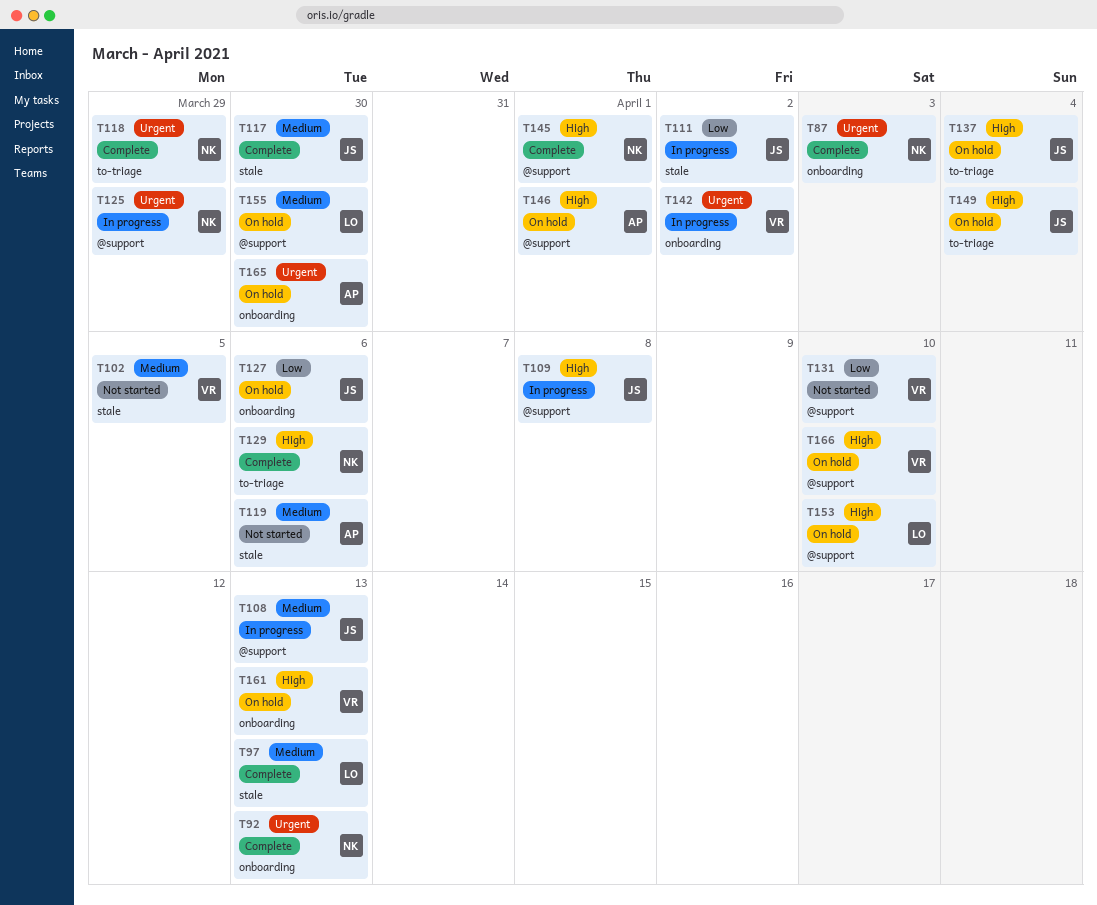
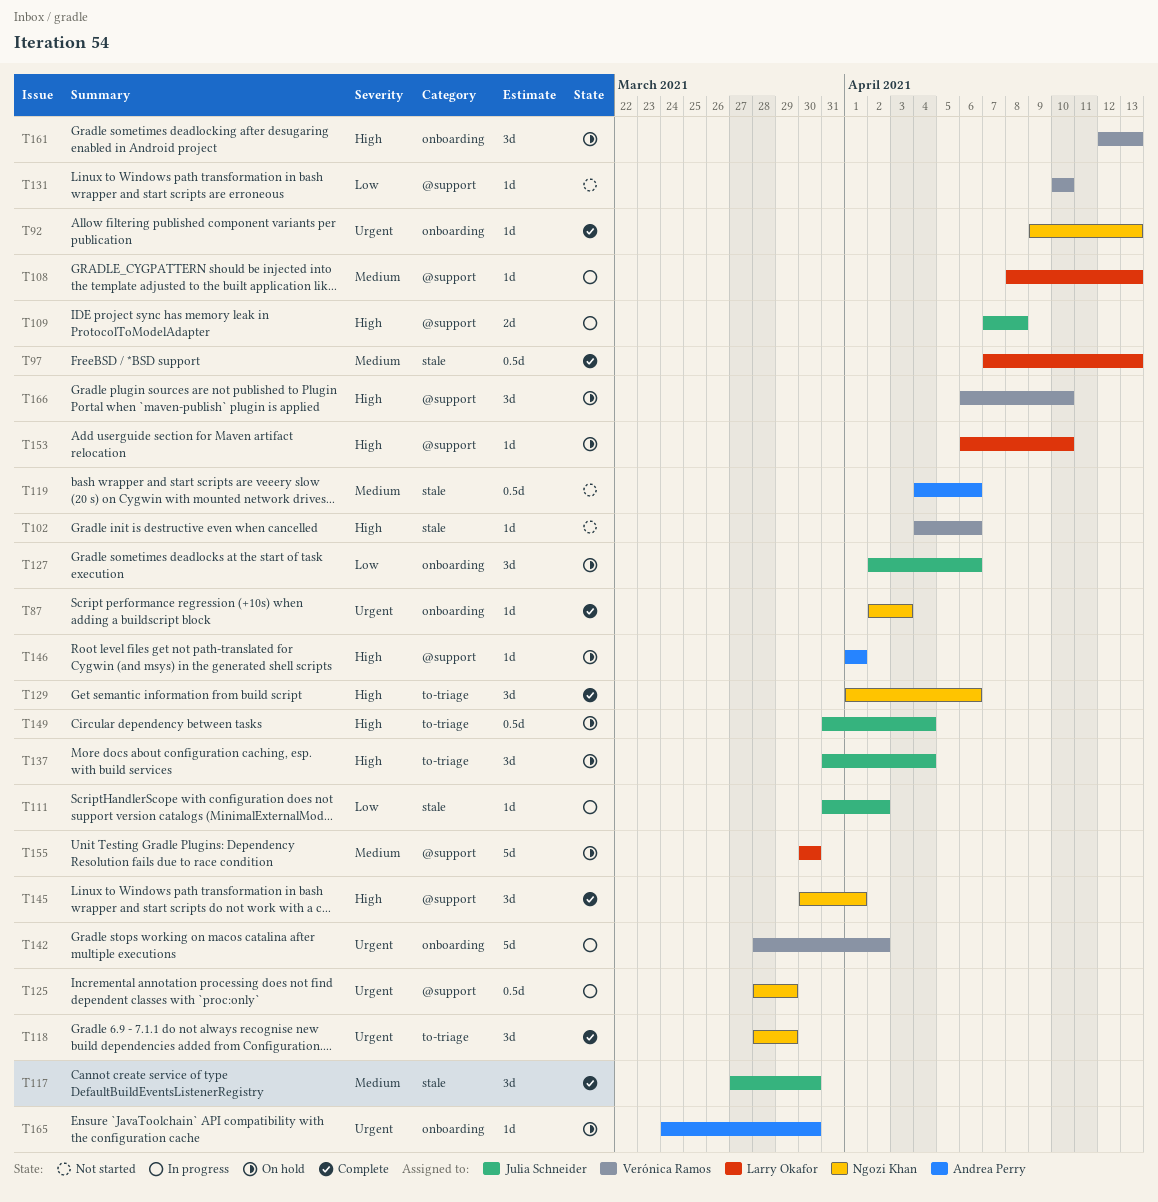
T102, priority: Medium -> High
T102, due: Apr 5 -> Apr 6
T108, owner: Julia Schneider -> Larry Okafor

